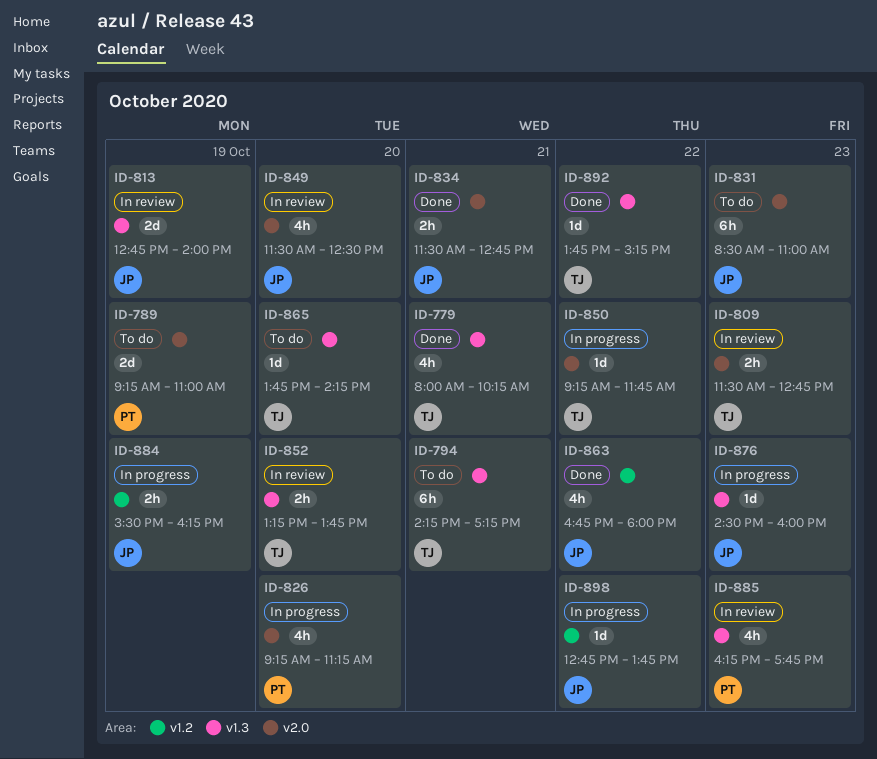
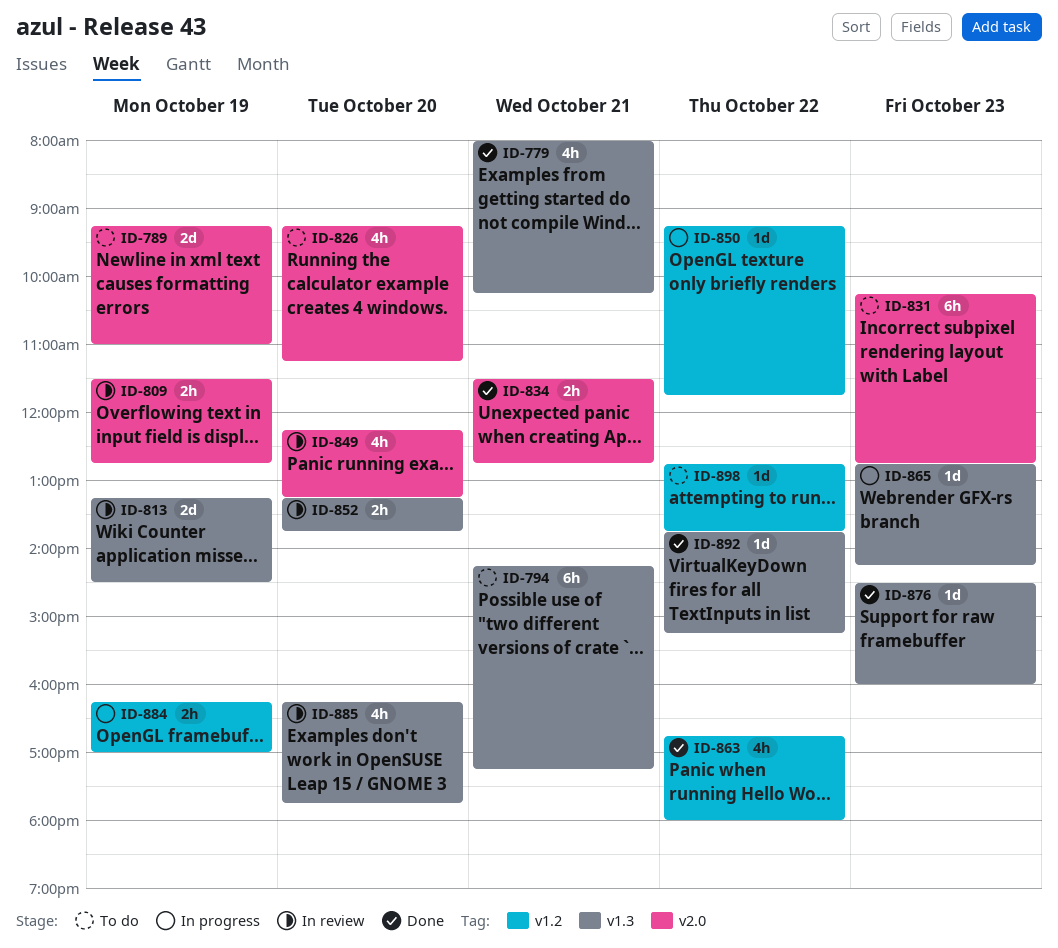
ID-809, day: Oct 23 -> Oct 19
ID-813, begins: 12:45 -> 13:15
ID-813, ends: 14:00 -> 14:30
ID-826, status: In progress -> To do
ID-831, begins: 08:30 -> 10:15
ID-831, ends: 11:00 -> 12:45
ID-849, begins: 11:30 -> 12:15
ID-849, ends: 12:30 -> 13:15
ID-850, label: v2.0 -> v1.2
ID-865, status: To do -> In progress
ID-865, day: Oct 20 -> Oct 23
ID-865, begins: 13:45 -> 12:45
ID-876, status: In progress -> Done
ID-884, begins: 15:30 -> 16:15
ID-884, ends: 16:15 -> 17:00
ID-885, day: Oct 23 -> Oct 20
ID-898, status: In progress -> To do

